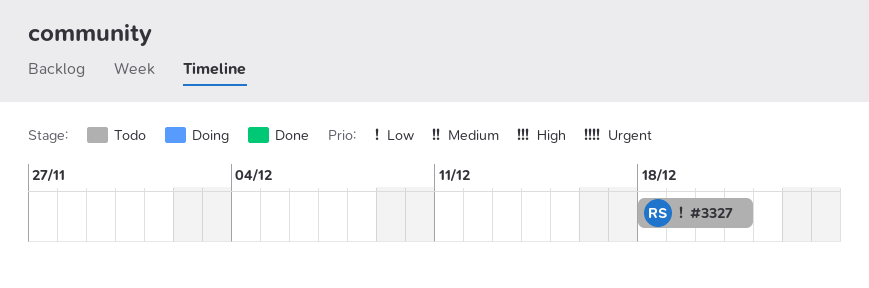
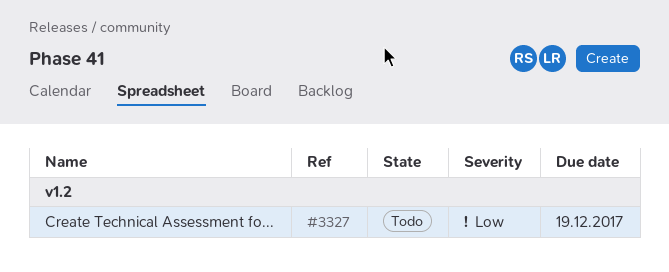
#3327, due: Dec 21 -> Dec 19

